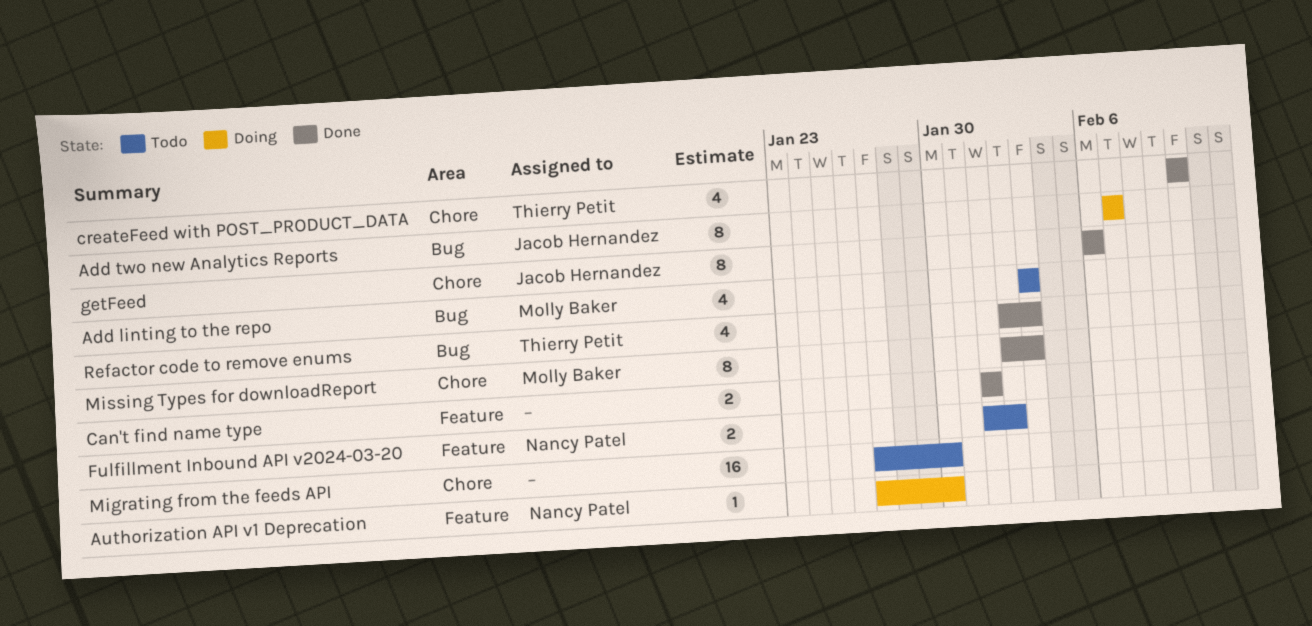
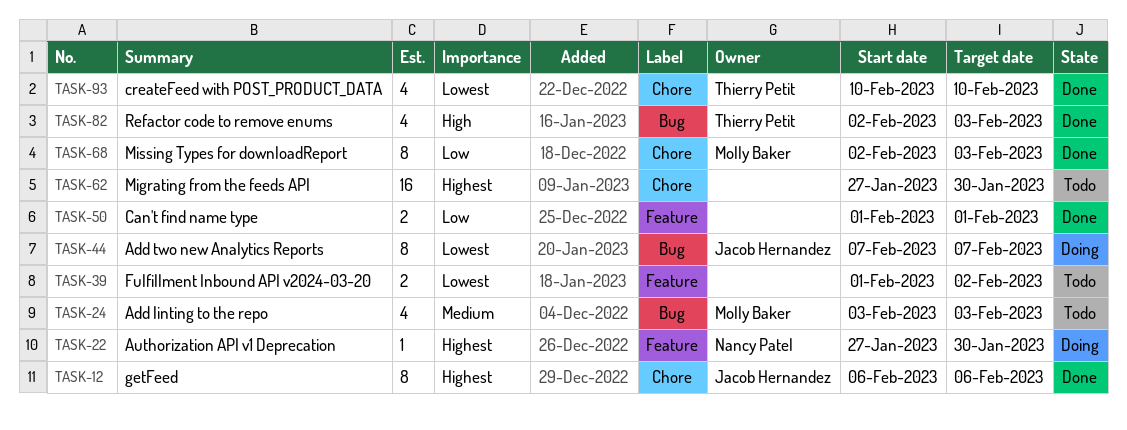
Fulfillment Inbound API v2024-03-20, owner: Nancy Patel -> none

